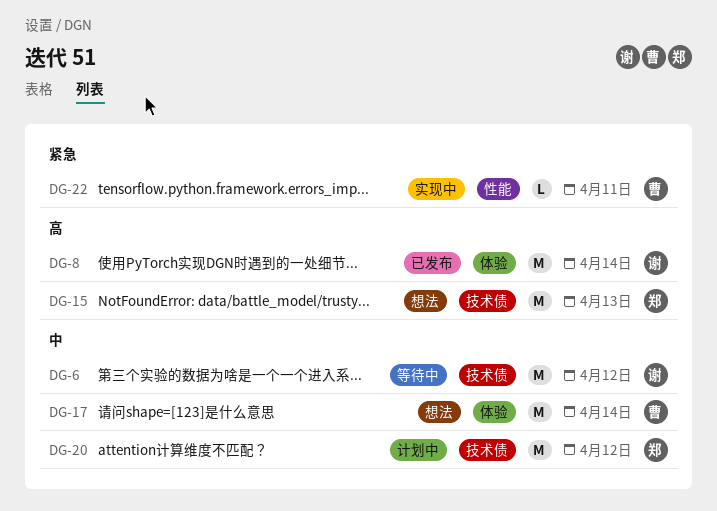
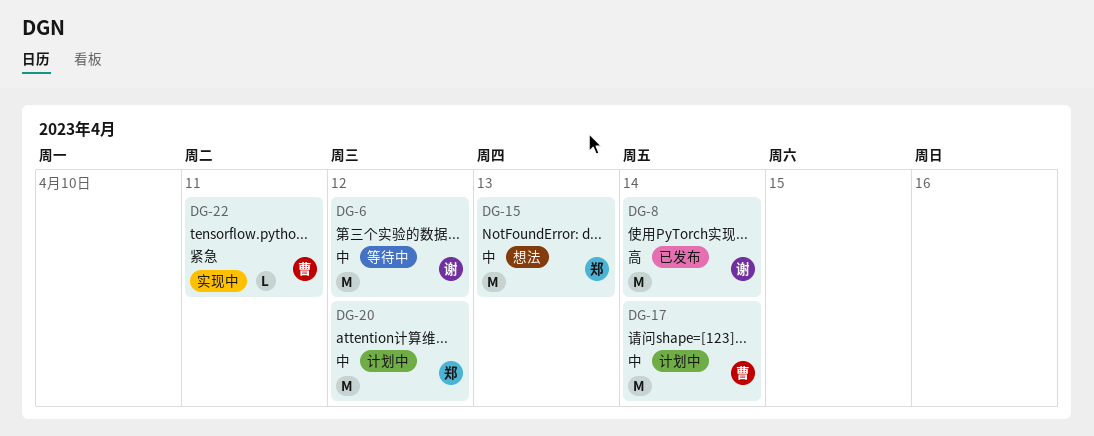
DG-15, priority: 高 -> 中
DG-17, status: 想法 -> 计划中

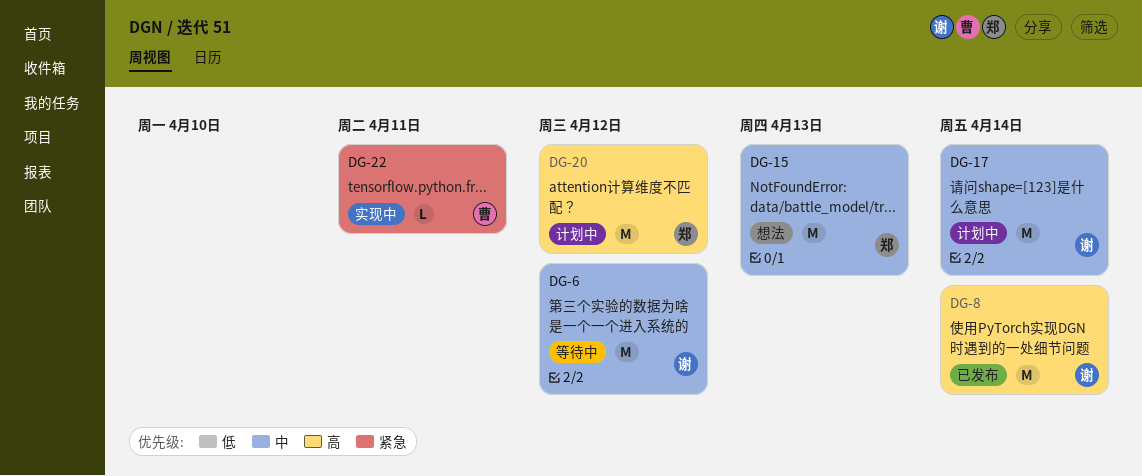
DG-17, owner: 曹 -> 谢
DG-20, priority: 中 -> 高

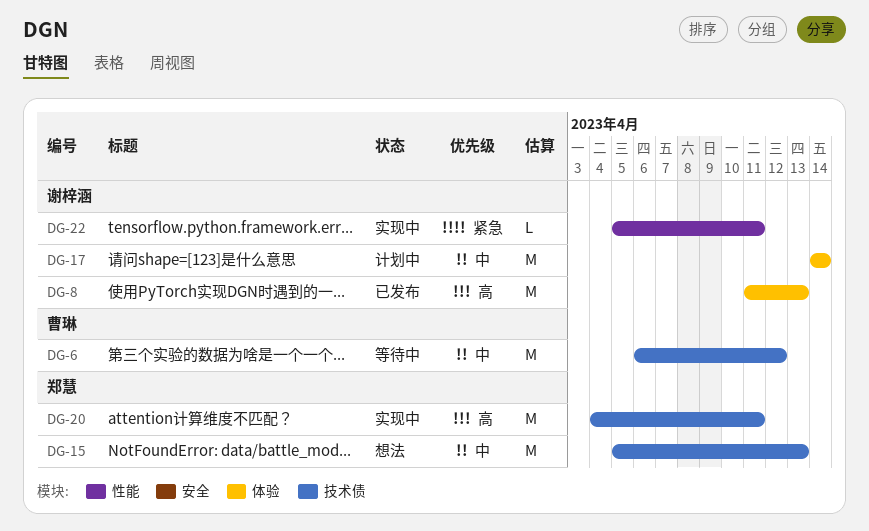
DG-6, owner: 谢梓涵 -> 曹琳
DG-8, due: Apr 14 -> Apr 13
DG-20, status: 计划中 -> 实现中
DG-20, due: Apr 12 -> Apr 11
DG-22, owner: 曹琳 -> 谢梓涵

